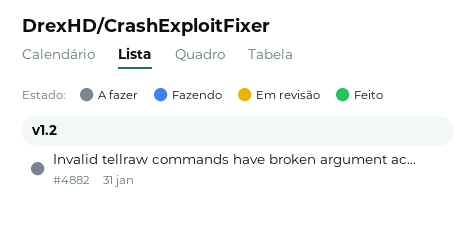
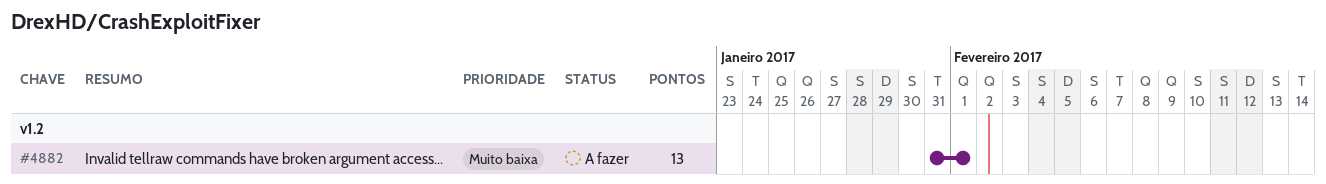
#4882, due: Jan 31 -> Feb 1

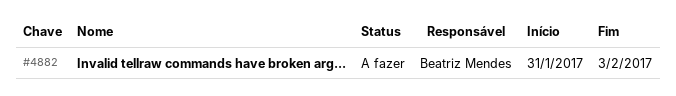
#4882, due: Feb 1 -> Feb 3

